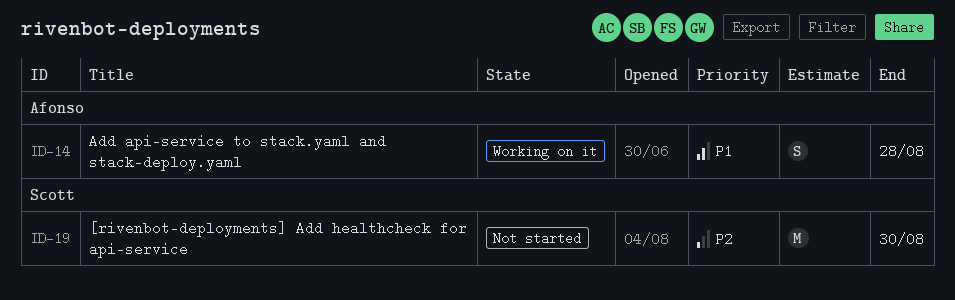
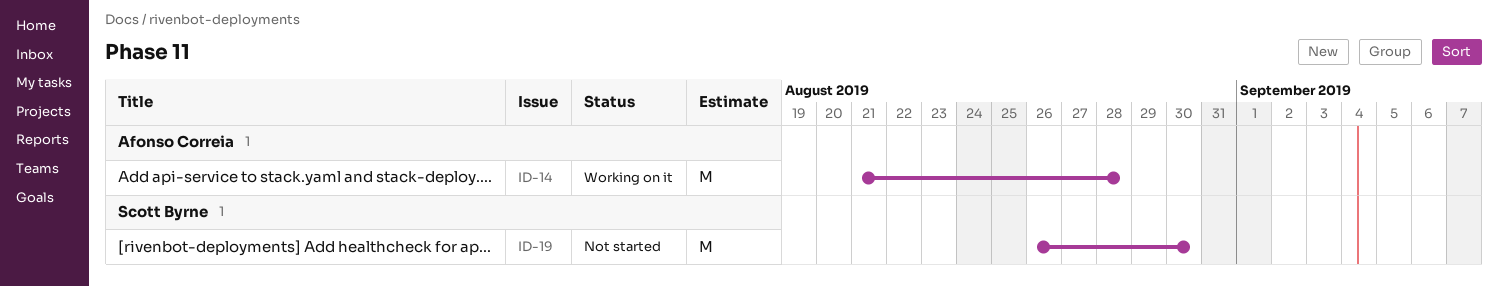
ID-14, estimate: S -> M

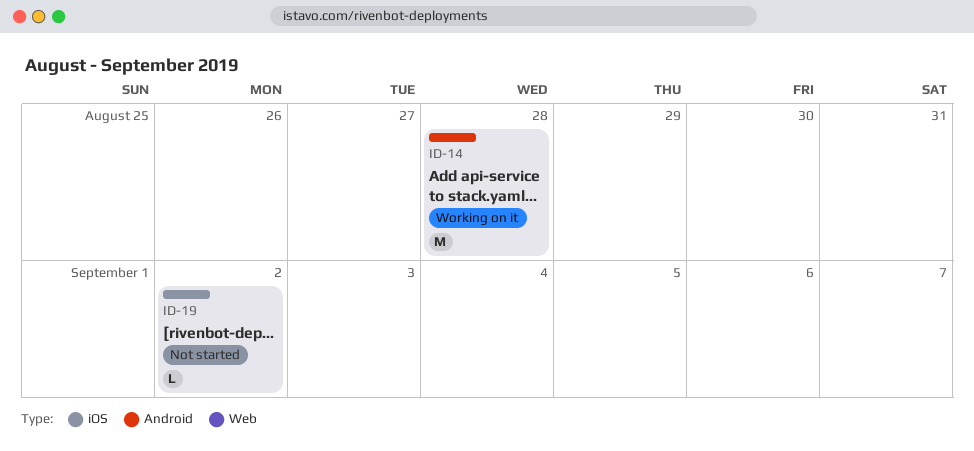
ID-19, estimate: M -> L
ID-19, due: Aug 30 -> Sep 2

